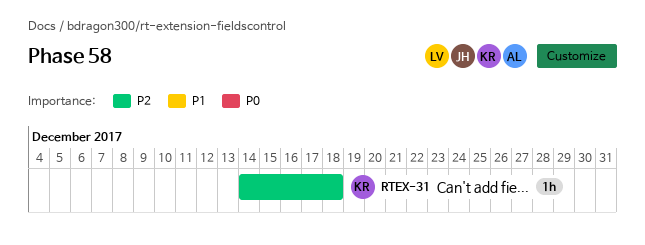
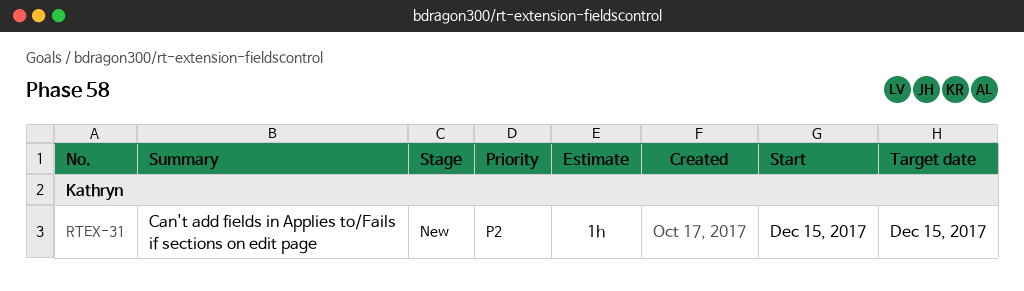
RTEX-31, start: Dec 14 -> Dec 15
RTEX-31, due: Dec 18 -> Dec 15

